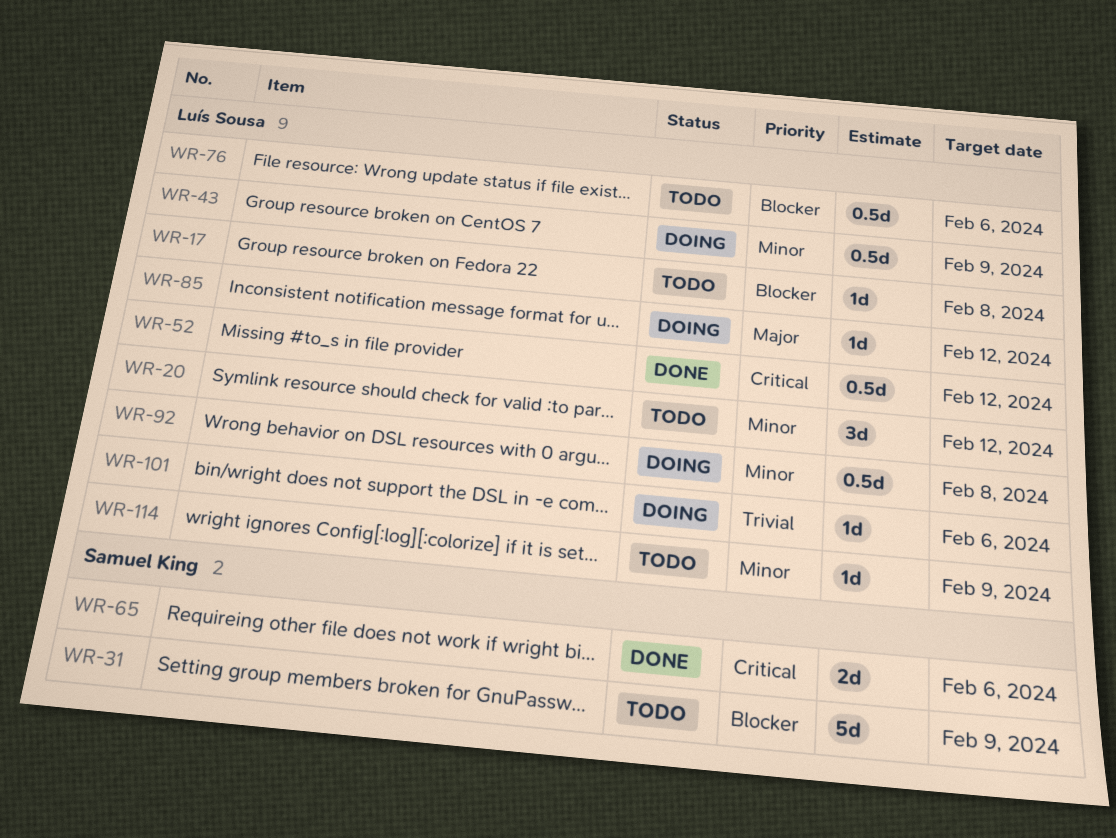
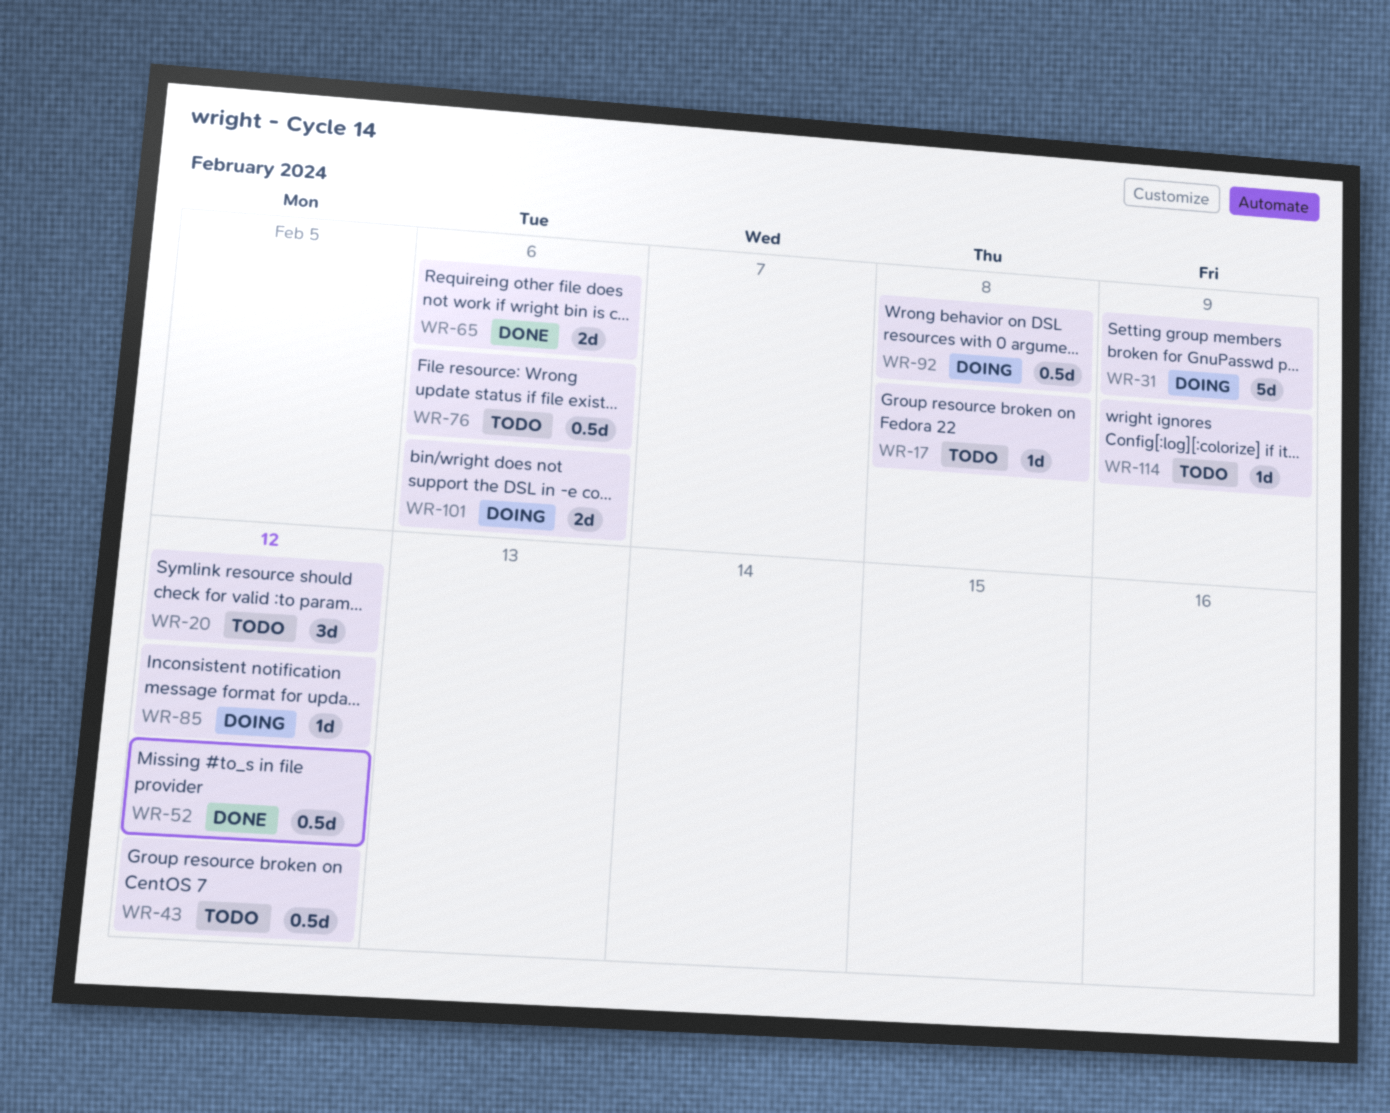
WR-31, status: Todo -> Doing
WR-43, status: Doing -> Todo
WR-43, due: Feb 9 -> Feb 12
WR-101, estimate: 1d -> 2d

